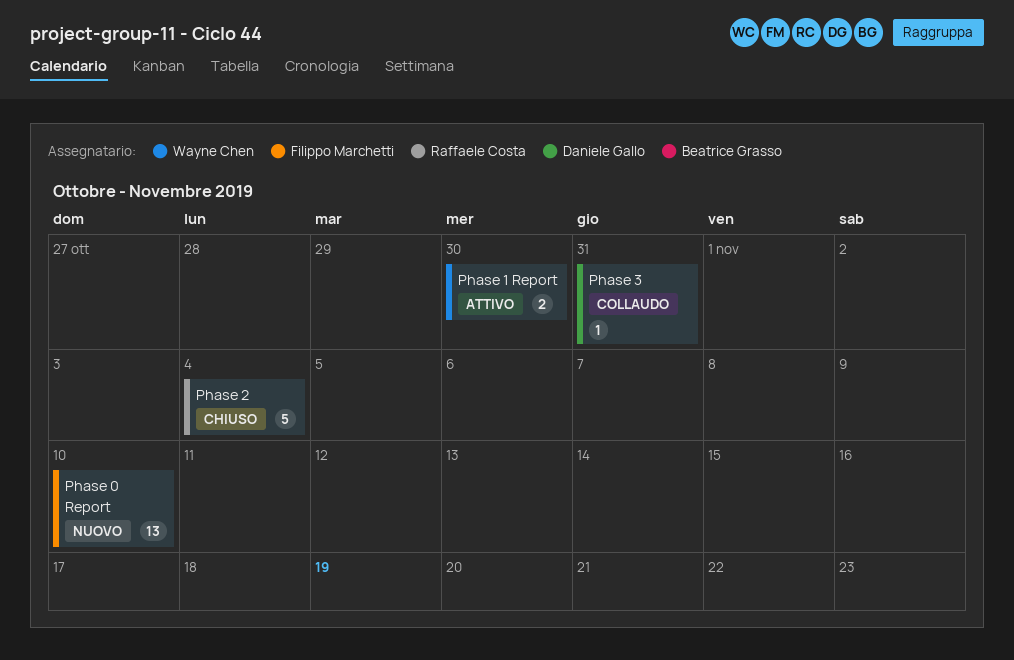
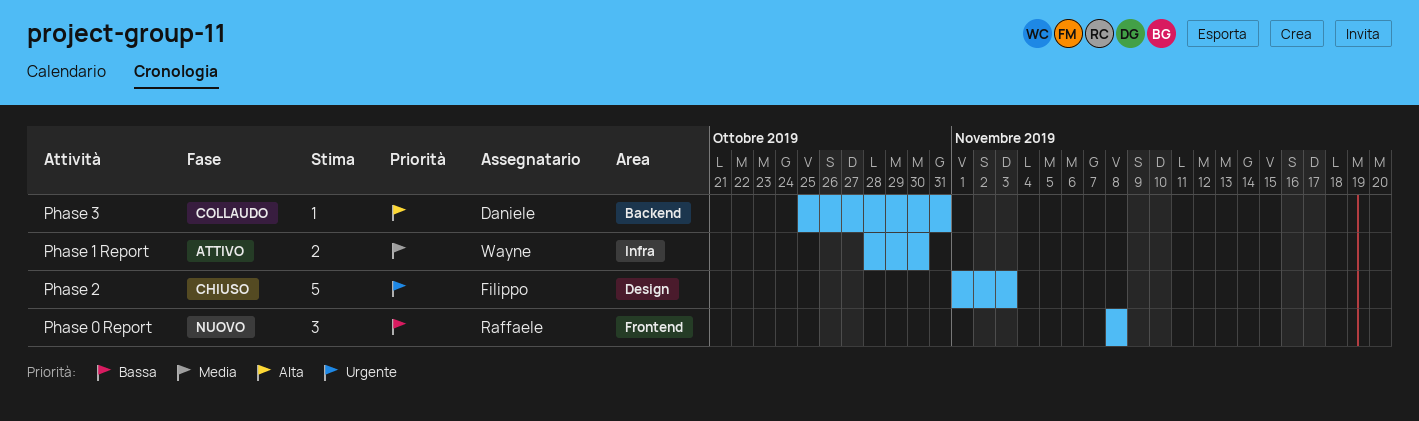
Phase 0 Report, owner: Filippo Marchetti -> Raffaele Costa
Phase 0 Report, estimate: 13 -> 3
Phase 0 Report, due: Nov 10 -> Nov 8
Phase 2, owner: Raffaele Costa -> Filippo Marchetti
Phase 2, due: Nov 4 -> Nov 3

